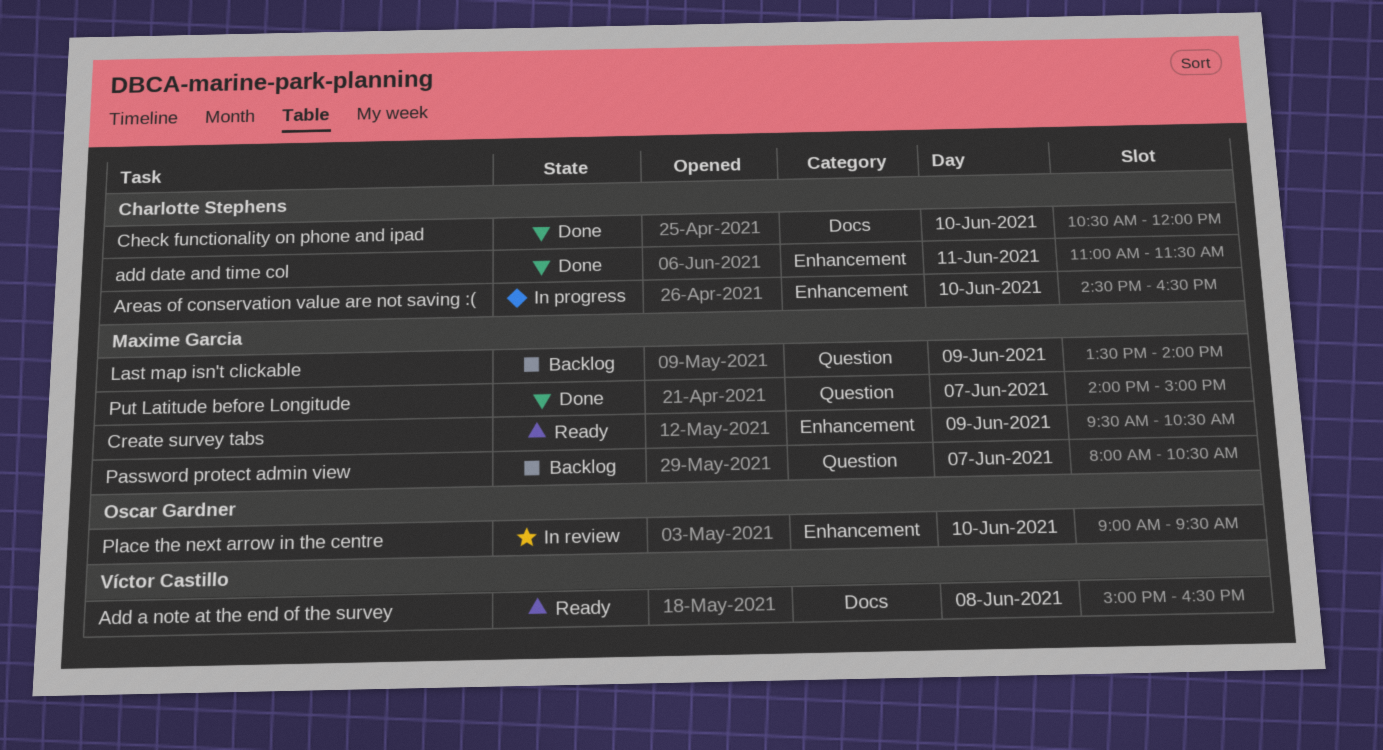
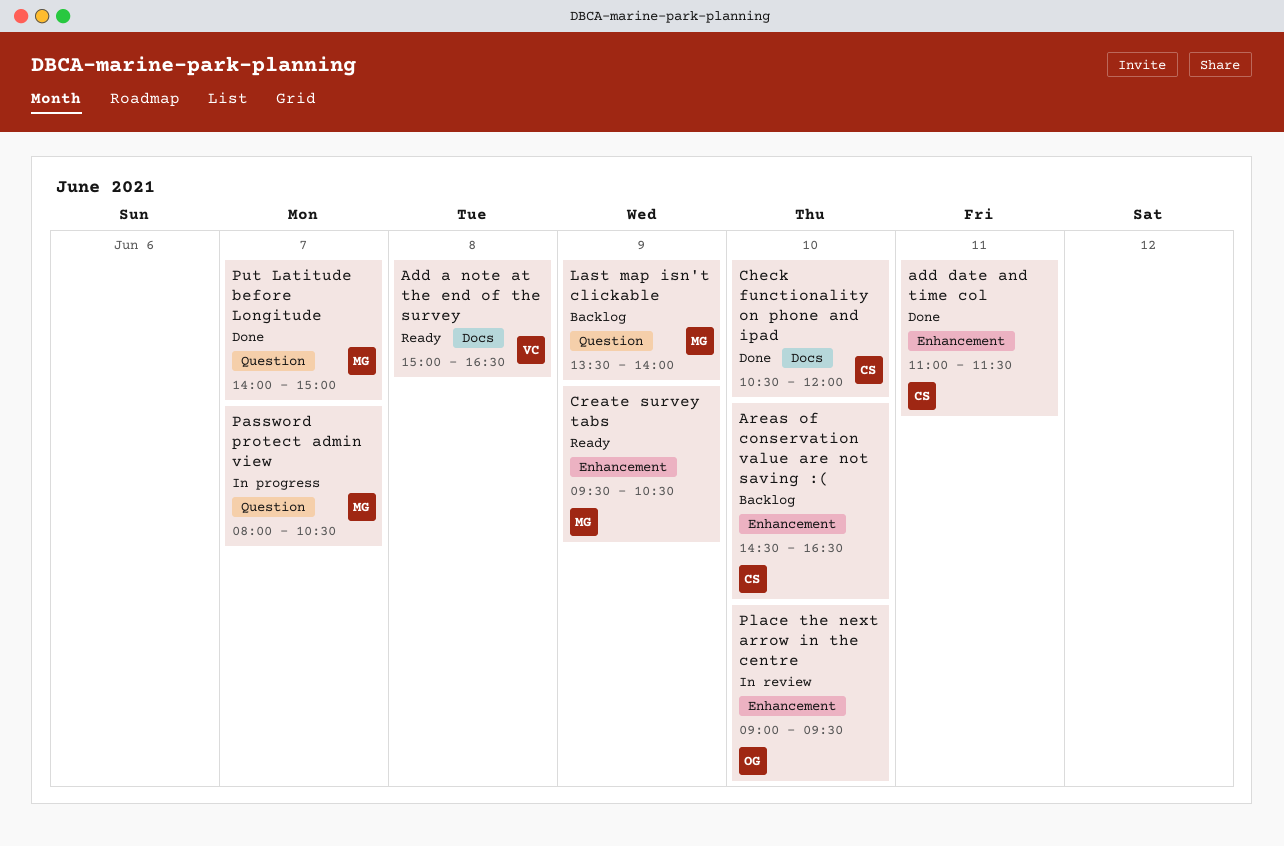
Areas of conservation value are not saving :(, status: In progress -> Backlog
Password protect admin view, status: Backlog -> In progress

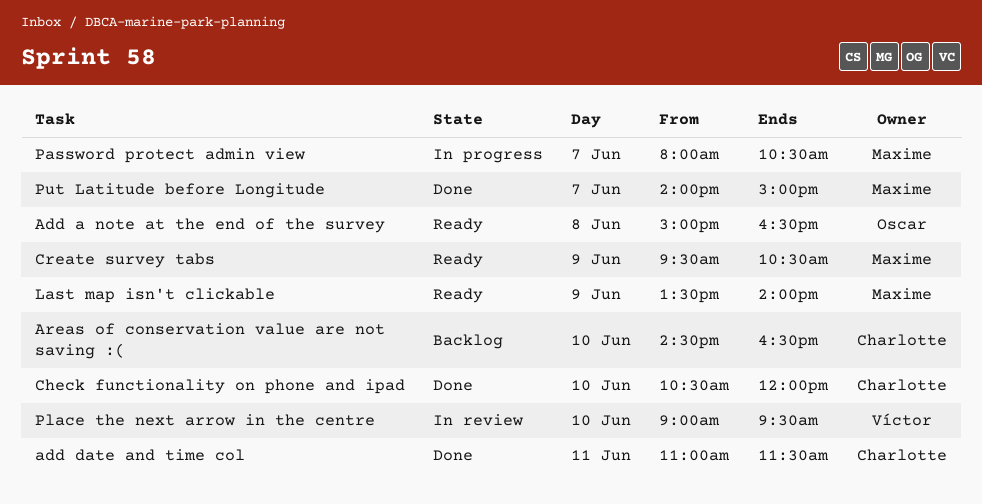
Add a note at the end of the survey, owner: Víctor -> Oscar
Last map isn't clickable, status: Backlog -> Ready
Place the next arrow in the centre, owner: Oscar -> Víctor

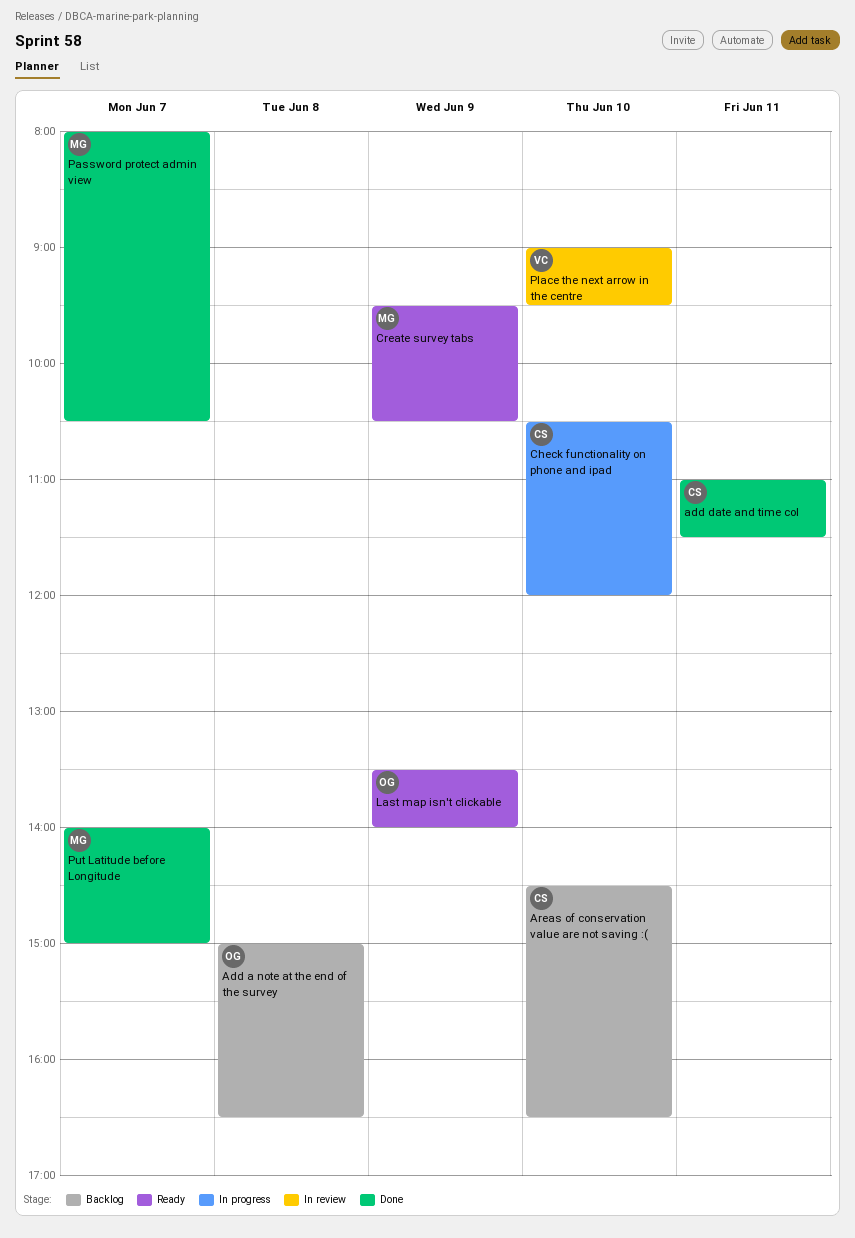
Add a note at the end of the survey, status: Ready -> Backlog
Check functionality on phone and ipad, status: Done -> In progress
Last map isn't clickable, owner: Maxime -> Oscar
Password protect admin view, status: In progress -> Done

